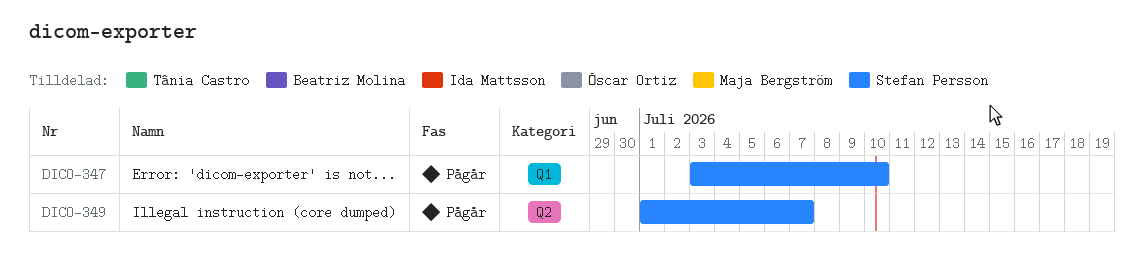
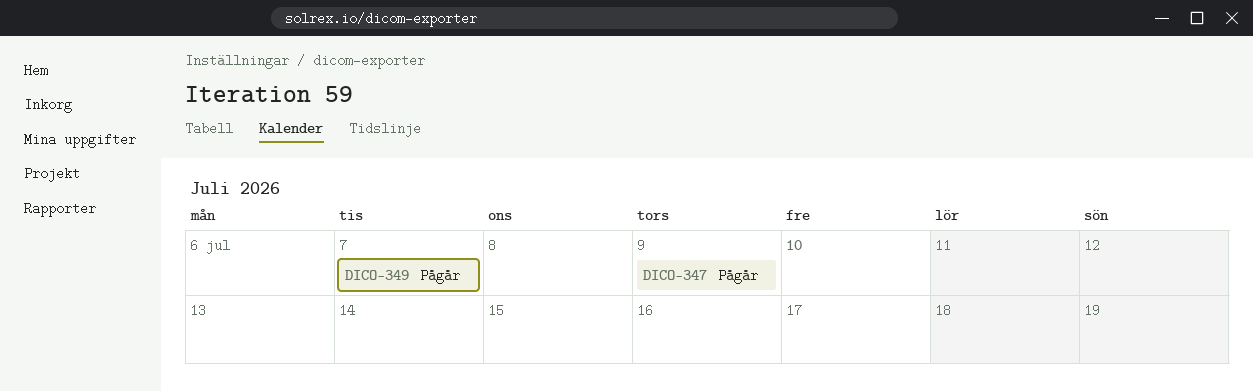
DICO-347, due: Jul 10 -> Jul 9

